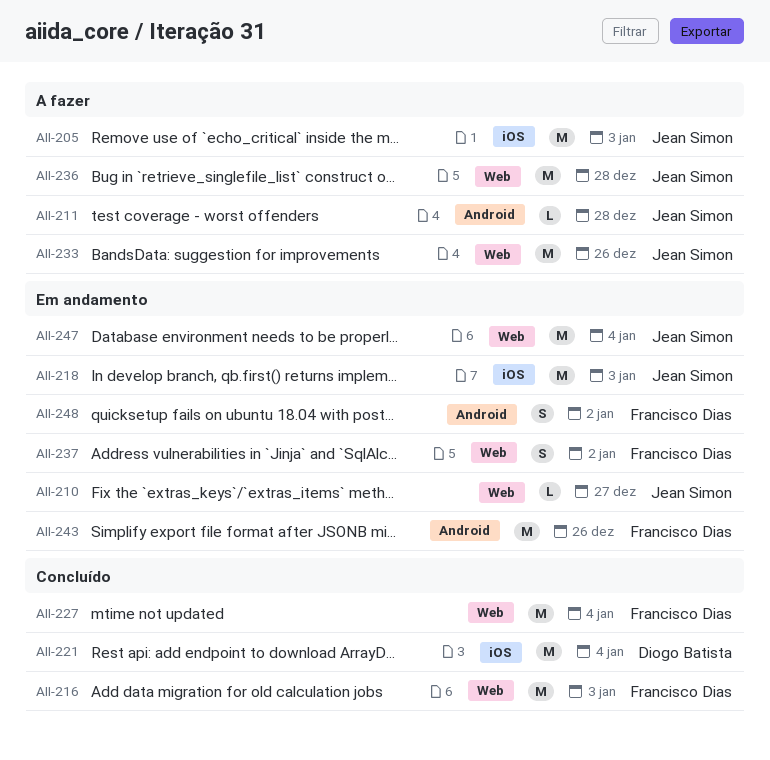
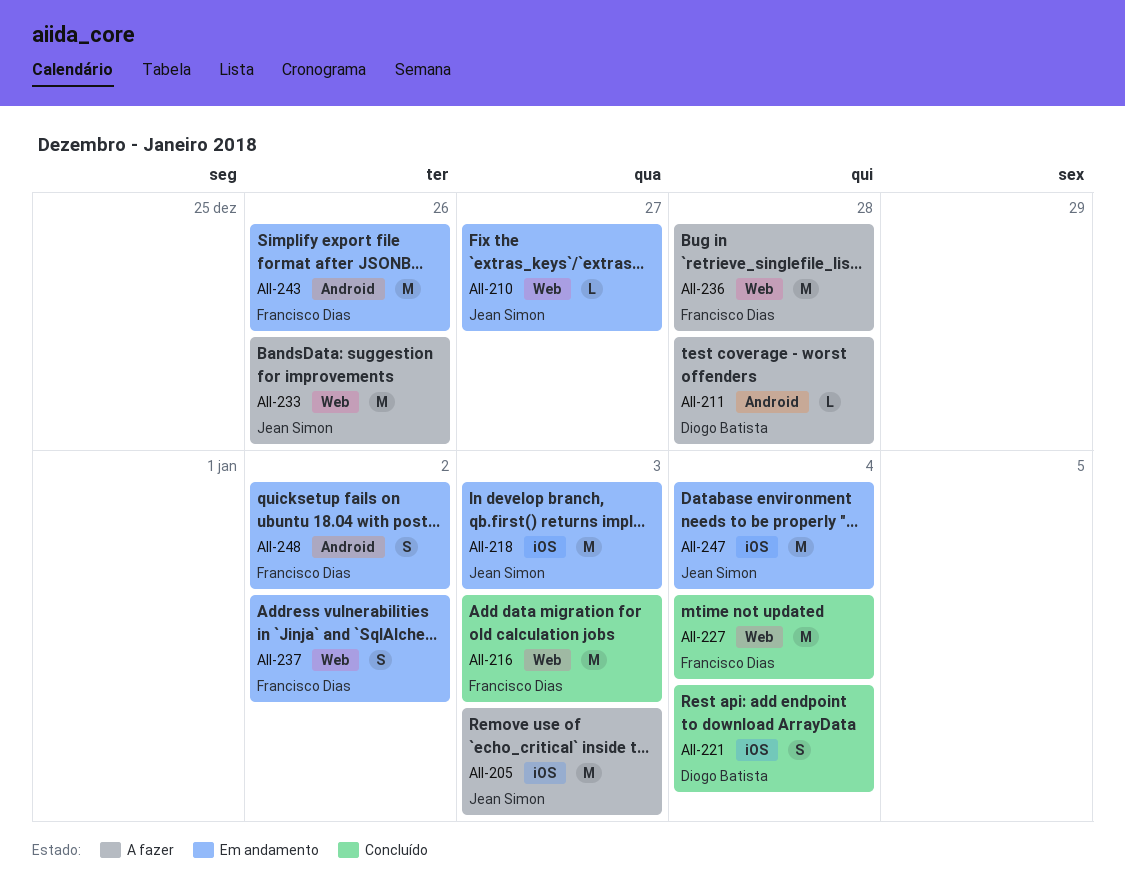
AII-211, owner: Jean Simon -> Diogo Batista
AII-221, estimate: M -> S
AII-236, owner: Jean Simon -> Francisco Dias
AII-247, label: Web -> iOS

